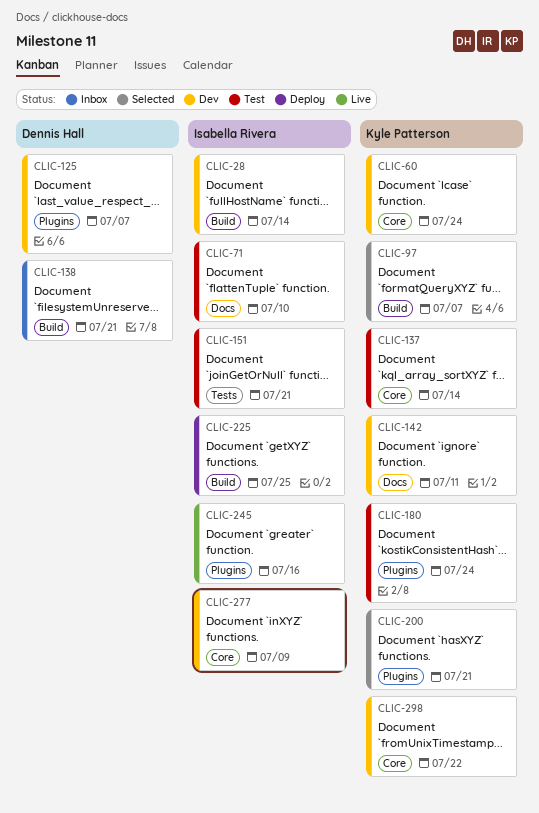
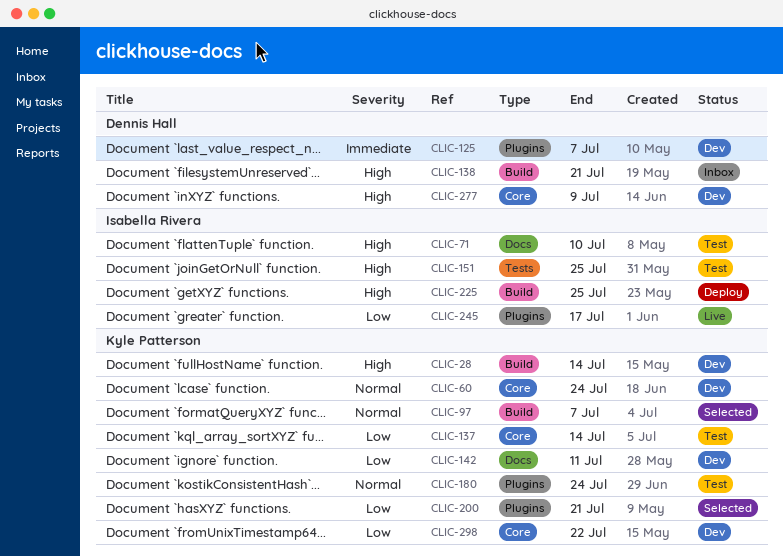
CLIC-28, owner: Isabella Rivera -> Kyle Patterson
CLIC-151, due: Jul 21 -> Jul 25
CLIC-245, due: Jul 16 -> Jul 17
CLIC-277, owner: Isabella Rivera -> Dennis Hall

